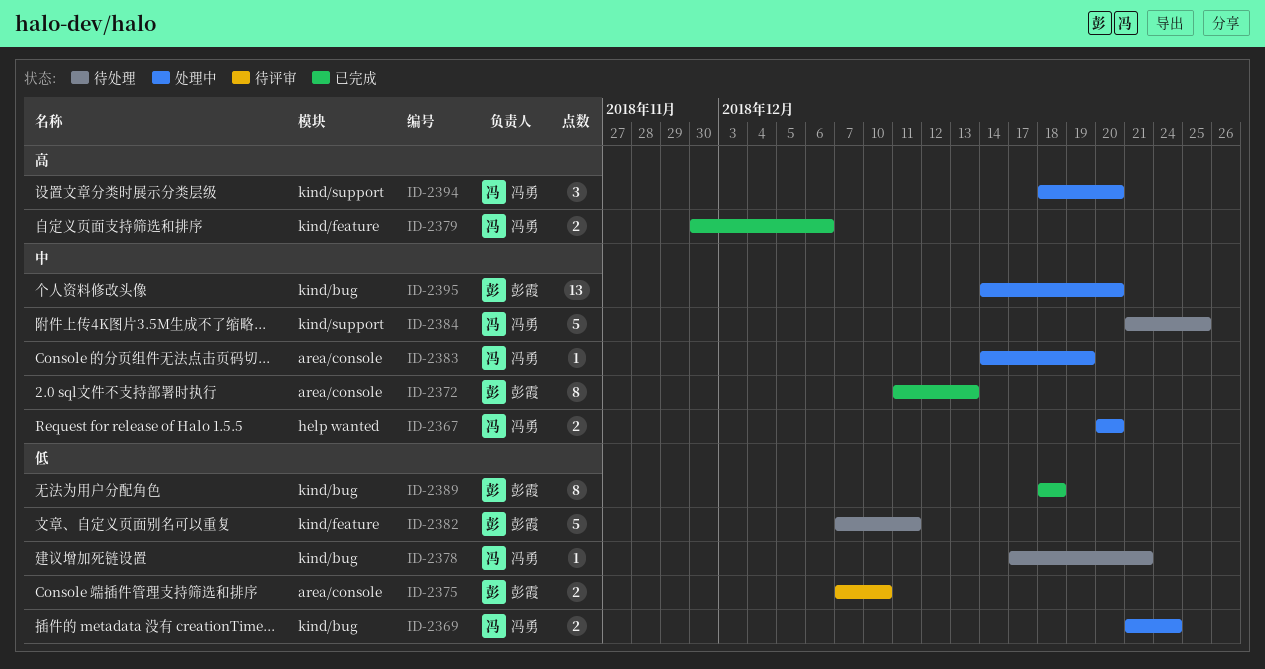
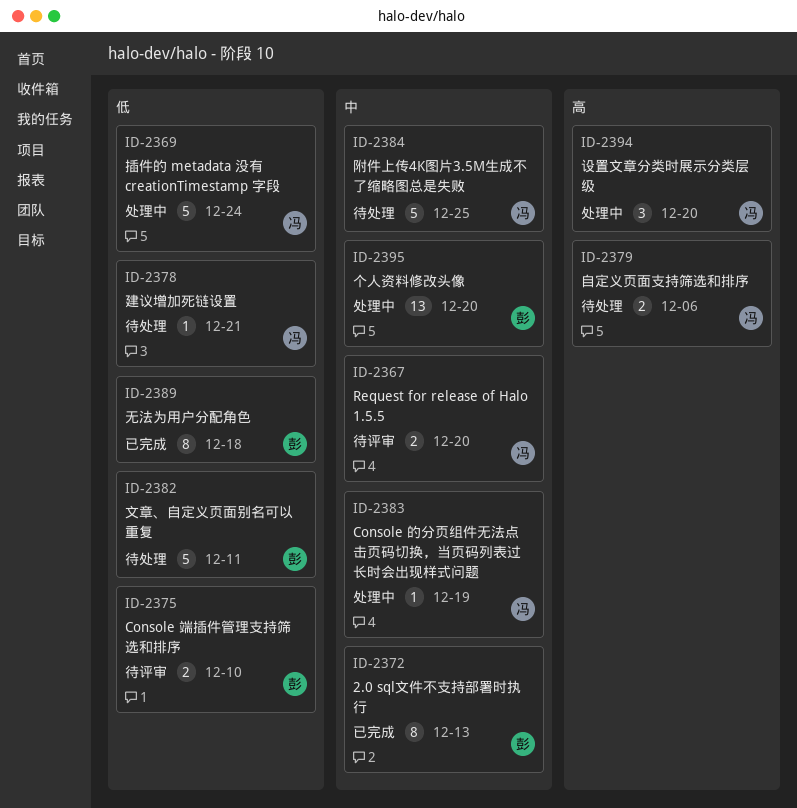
ID-2367, status: 处理中 -> 待评审
ID-2369, estimate: 2 -> 5
ID-2379, status: 已完成 -> 待处理

